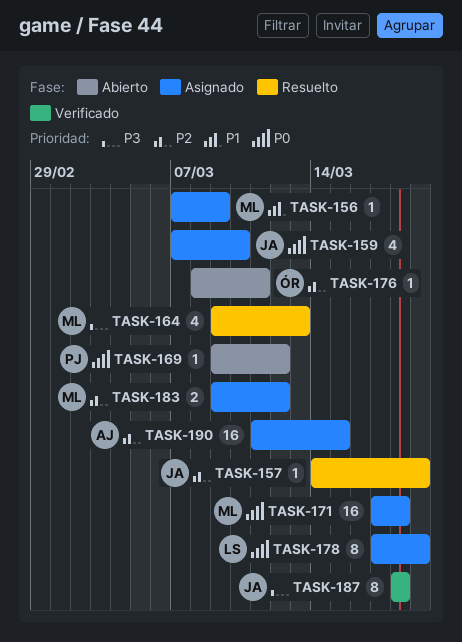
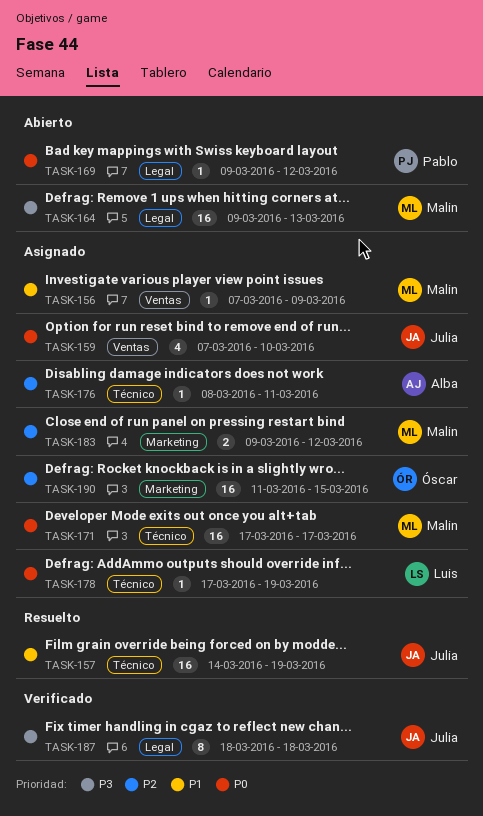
TASK-157, priority: P2 -> P1
TASK-157, estimate: 1 -> 16
TASK-164, status: Resuelto -> Abierto
TASK-164, estimate: 4 -> 16
TASK-171, due: Mar 18 -> Mar 17
TASK-176, status: Abierto -> Asignado
TASK-176, owner: Óscar -> Alba
TASK-178, estimate: 8 -> 1
TASK-190, owner: Alba -> Óscar

